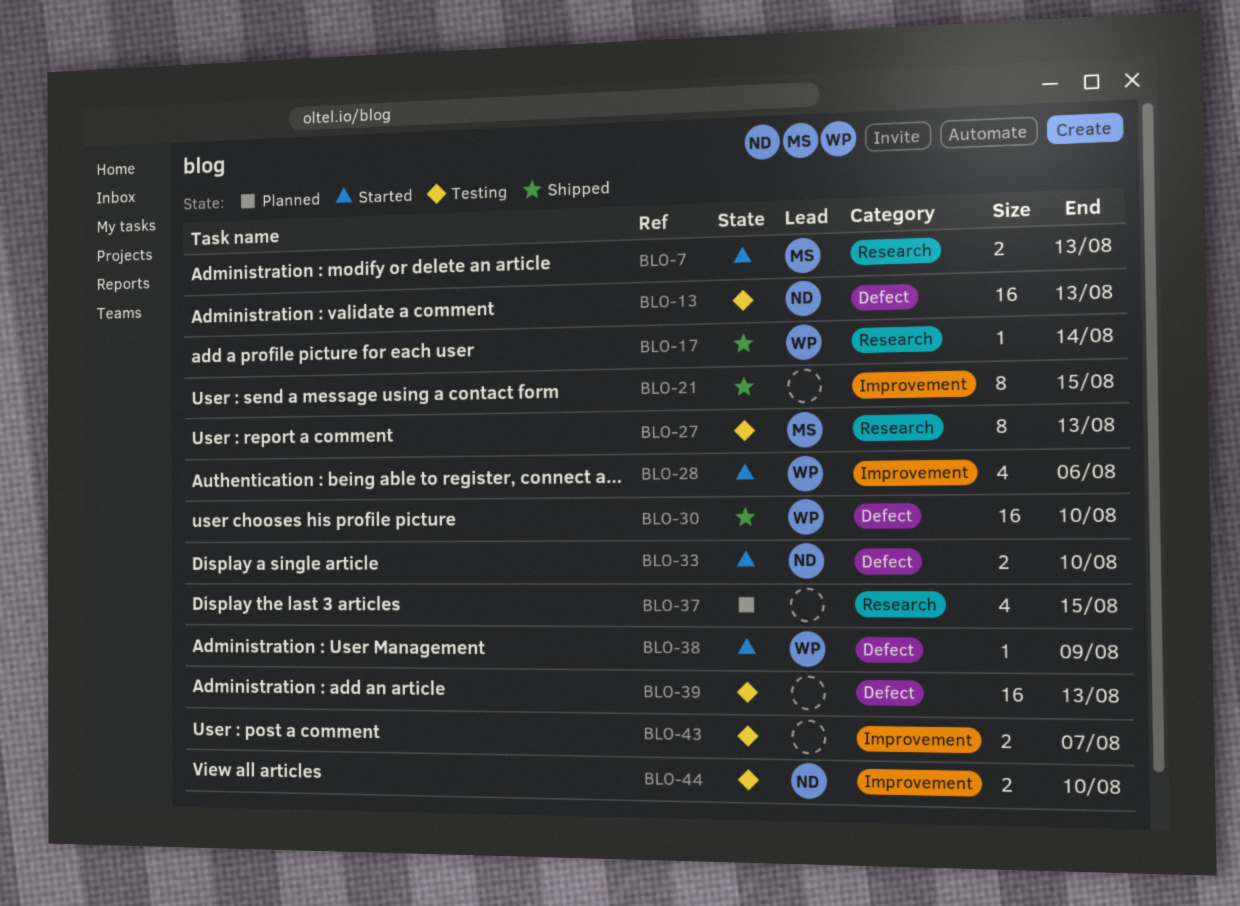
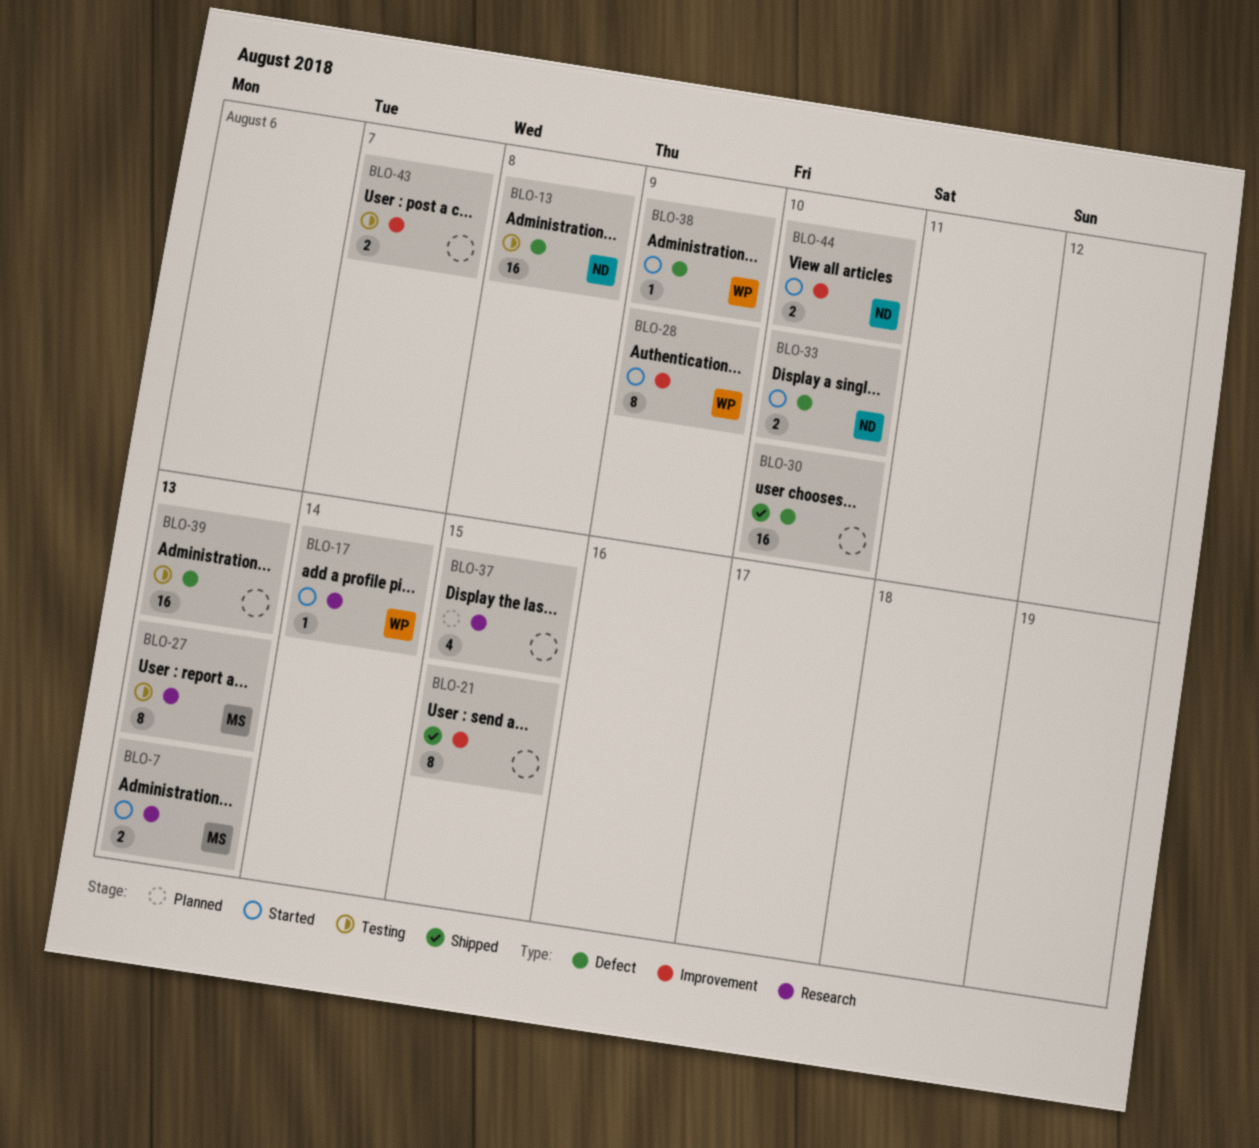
BLO-13, due: Aug 13 -> Aug 8
BLO-17, status: Shipped -> Started
BLO-28, estimate: 4 -> 8
BLO-28, due: Aug 6 -> Aug 9
BLO-30, owner: WP -> none
BLO-44, status: Testing -> Started

